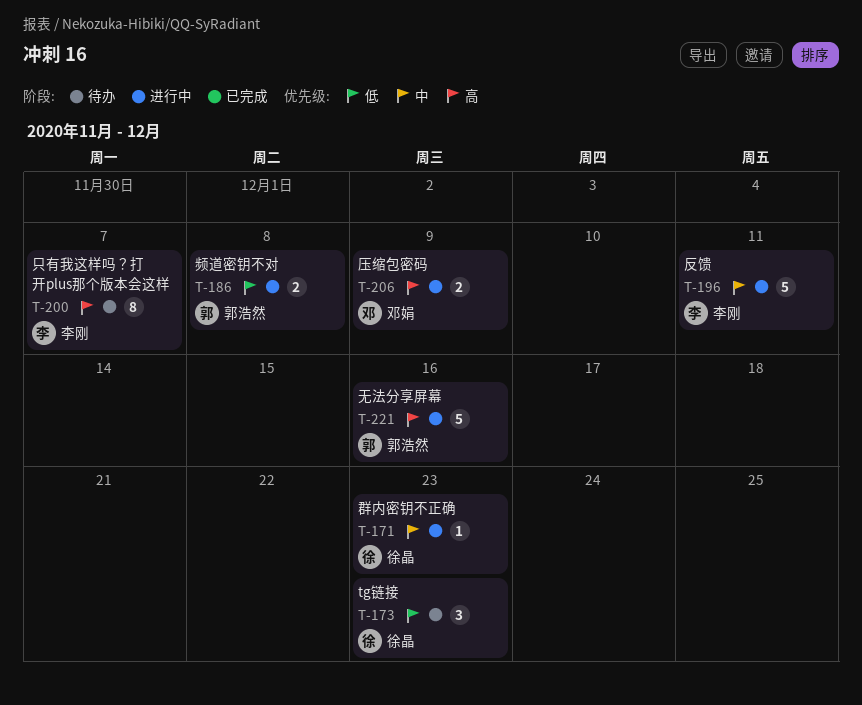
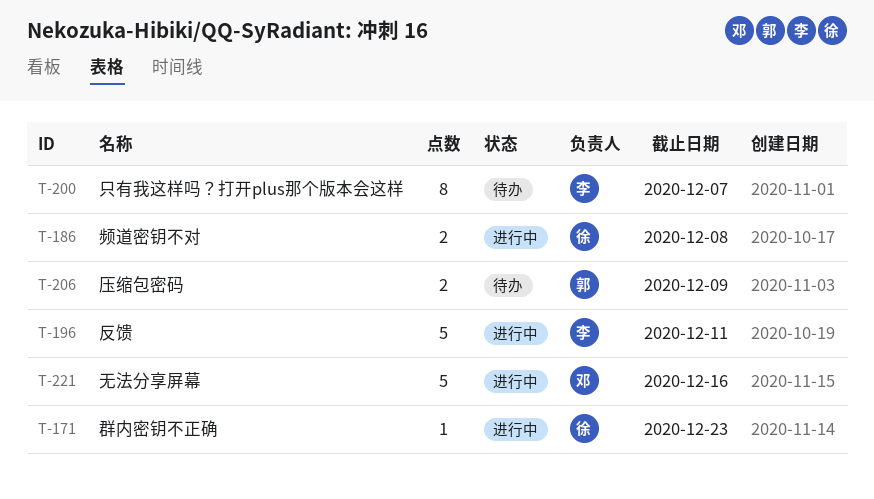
T-173: present -> none
T-186, owner: 郭浩然 -> 徐晶
T-206, status: 进行中 -> 待办
T-206, owner: 邓娟 -> 郭浩然
T-221, owner: 郭浩然 -> 邓娟

